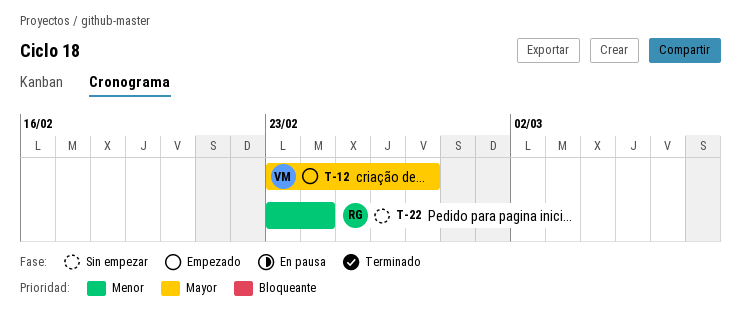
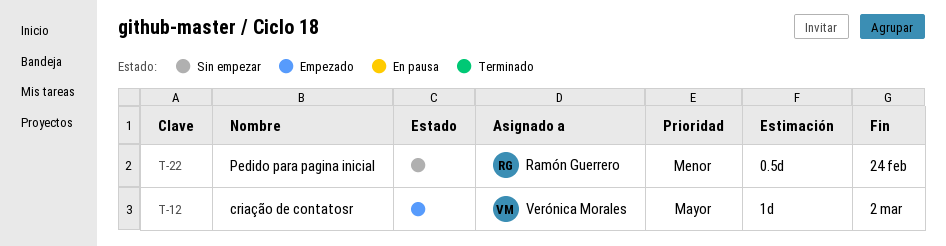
T-12, due: Feb 27 -> Mar 2

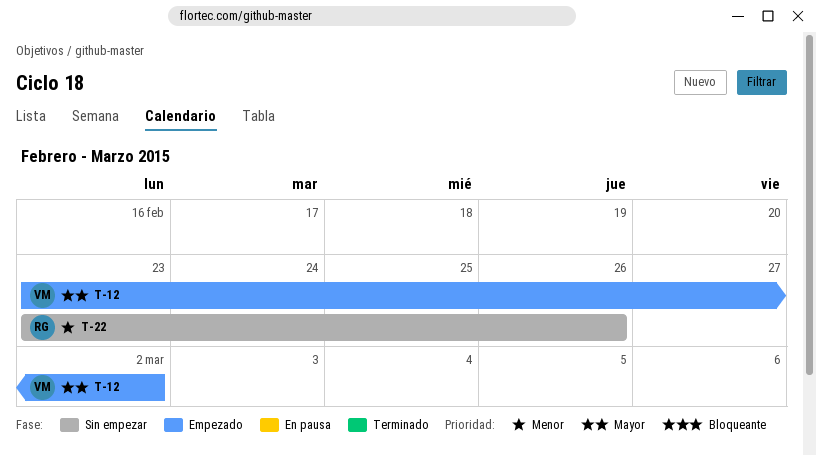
T-22, due: Feb 24 -> Feb 26

